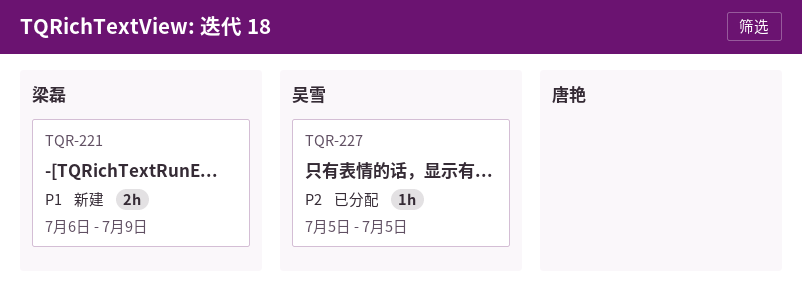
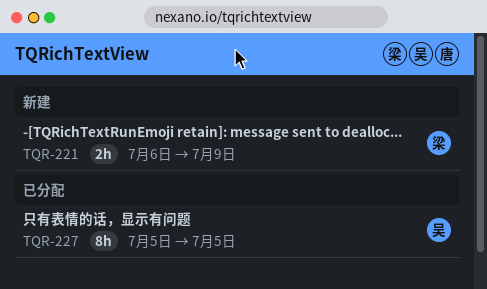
TQR-227, estimate: 1h -> 8h

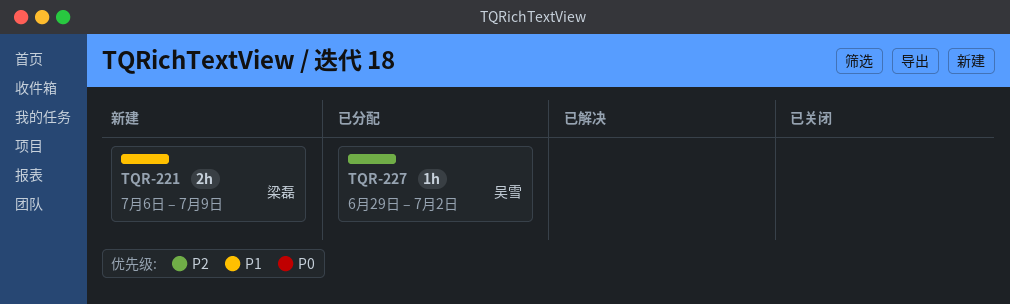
TQR-227, estimate: 8h -> 1h
TQR-227, start: Jul 5 -> Jun 29
TQR-227, due: Jul 5 -> Jul 2

